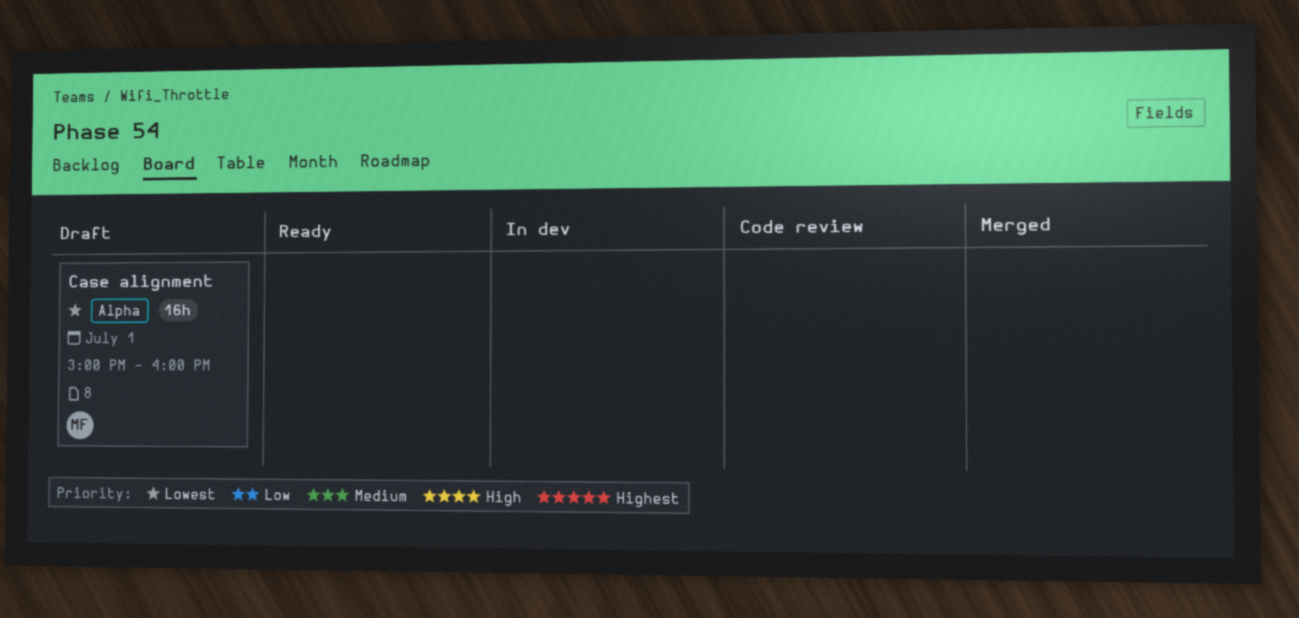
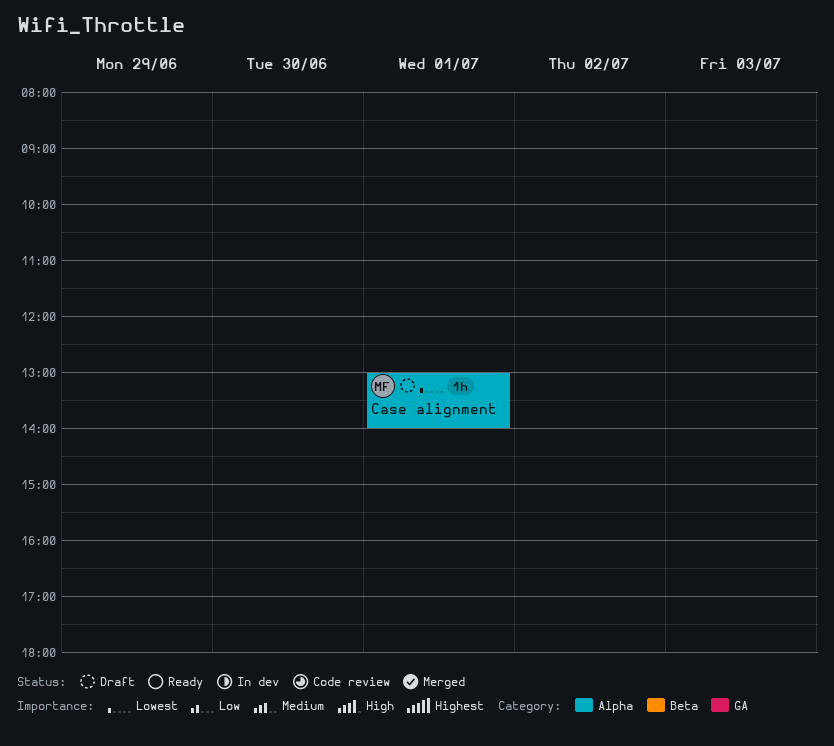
Case alignment, estimate: 16h -> 1h
Case alignment, begins: 15:00 -> 13:00
Case alignment, ends: 16:00 -> 14:00

